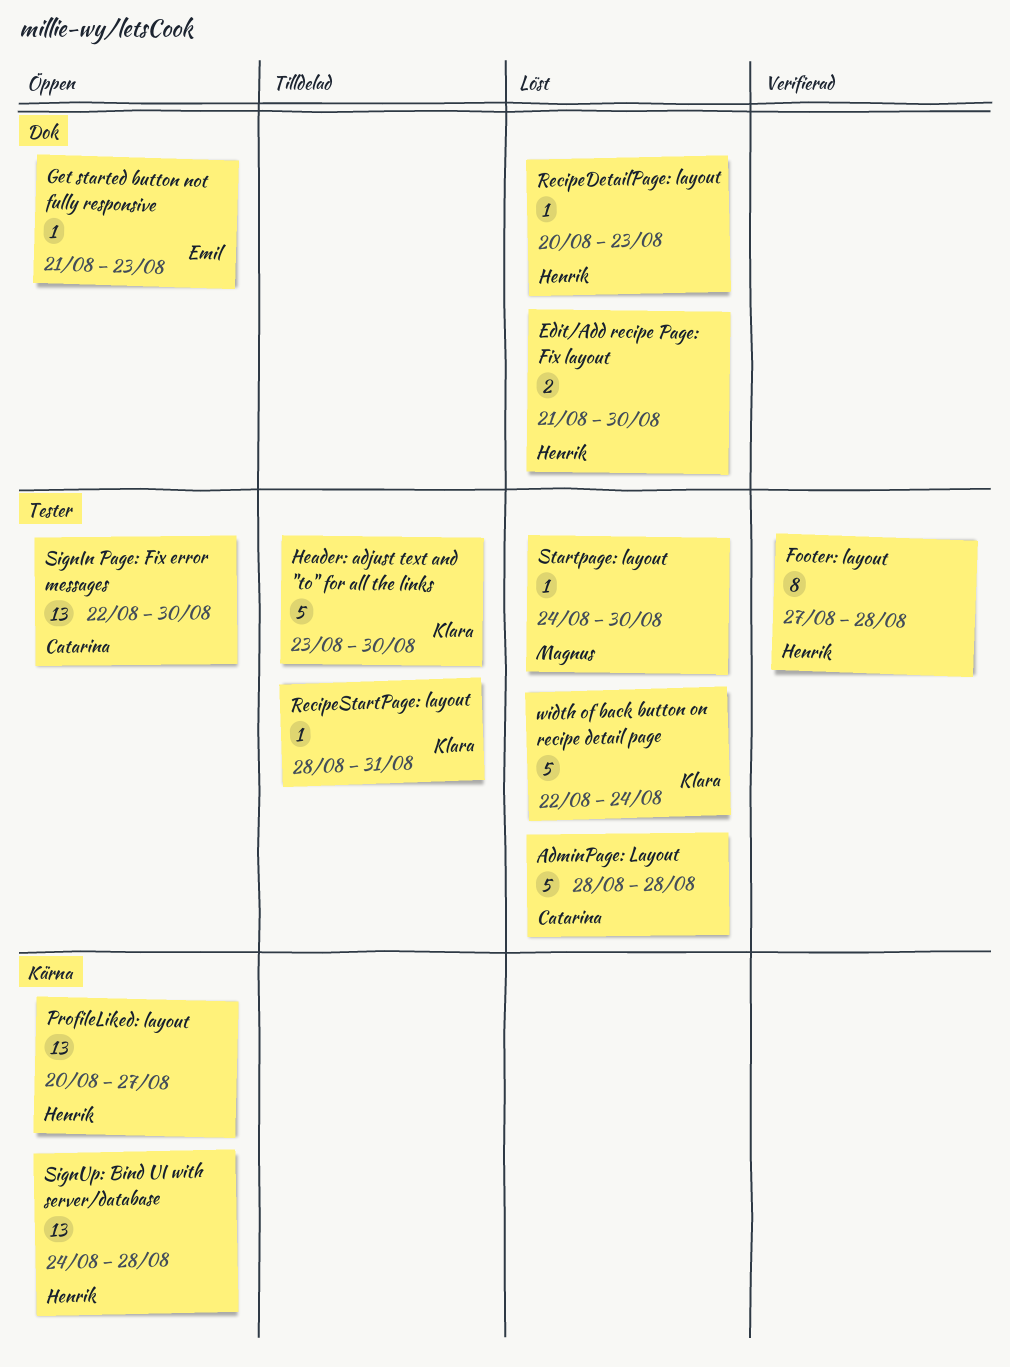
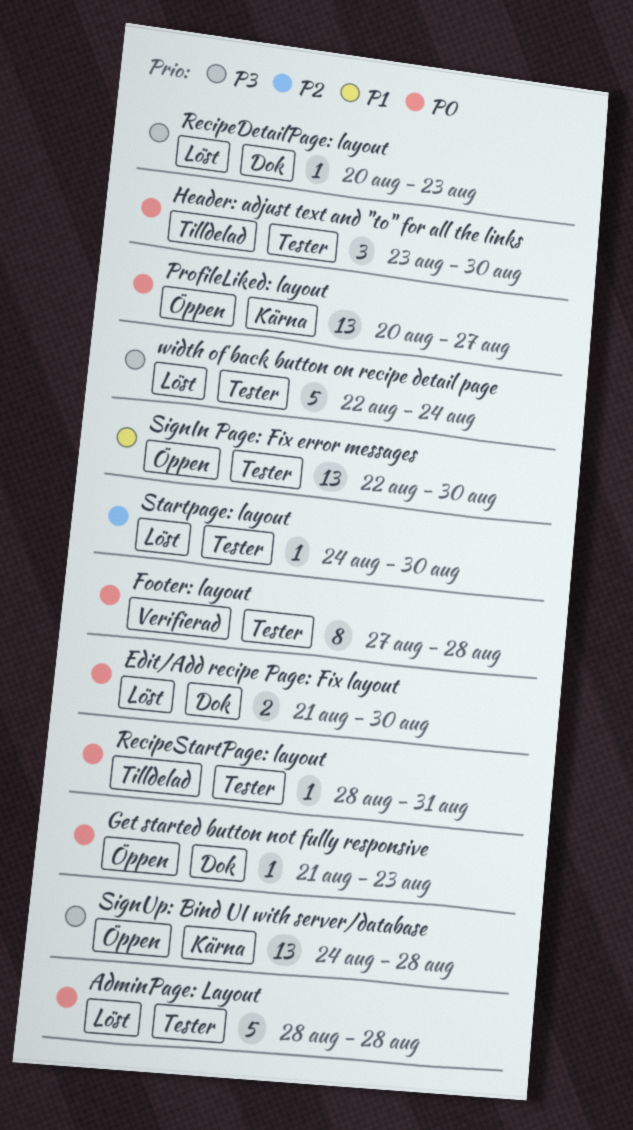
Header: adjust text and "to" for all the links, estimate: 5 -> 3

